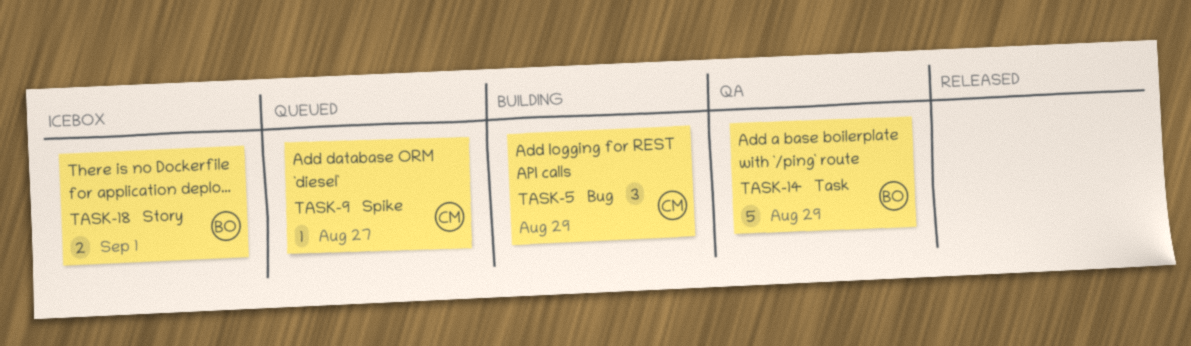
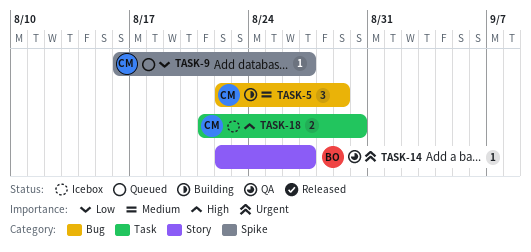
TASK-14, label: Task -> Story
TASK-14, estimate: 5 -> 1
TASK-14, due: Aug 29 -> Aug 27
TASK-18, owner: BO -> CM
TASK-18, label: Story -> Task
TASK-18, due: Sep 1 -> Aug 30

